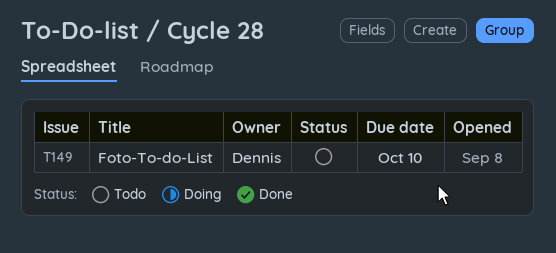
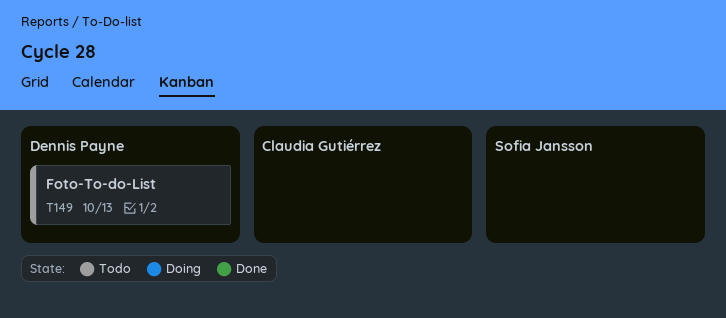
T149, due: Oct 10 -> Oct 13

